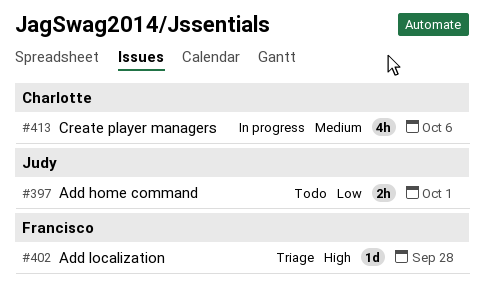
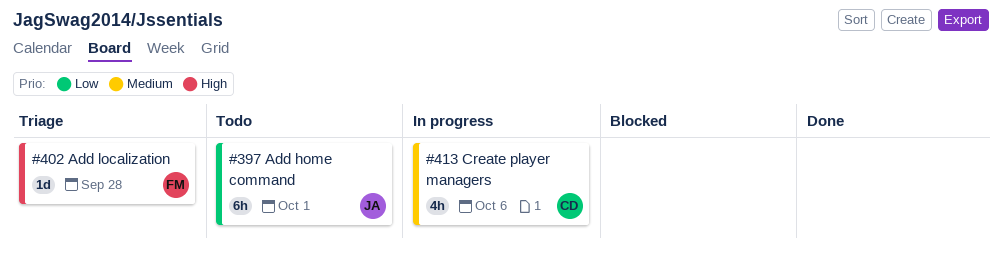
#397, estimate: 2h -> 6h

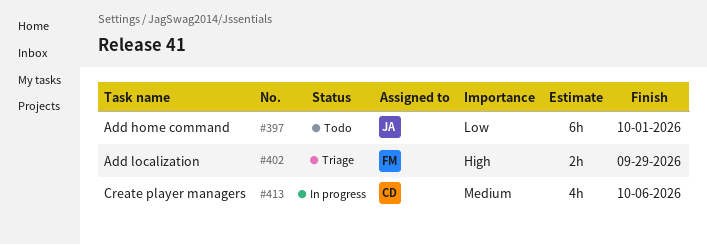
#402, estimate: 1d -> 2h
#402, due: Sep 28 -> Sep 29

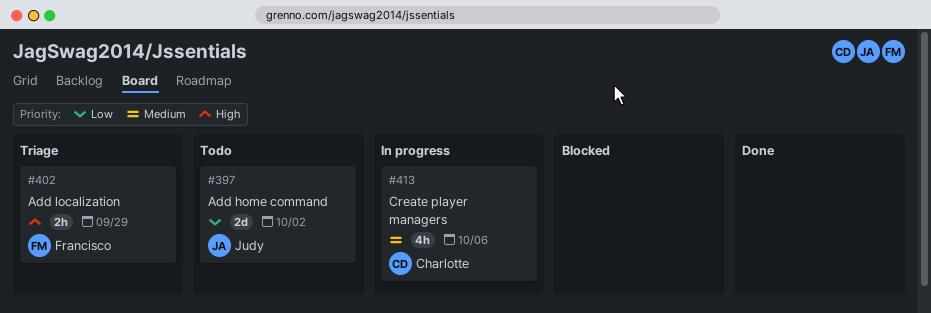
#397, estimate: 6h -> 2d
#397, due: Oct 1 -> Oct 2

